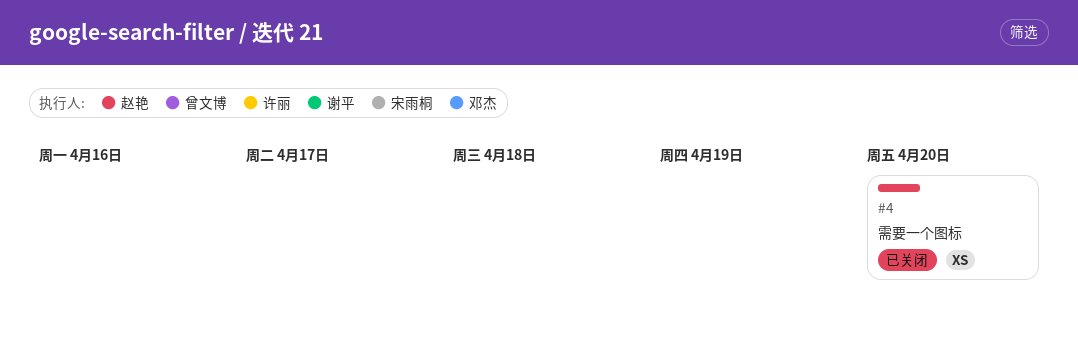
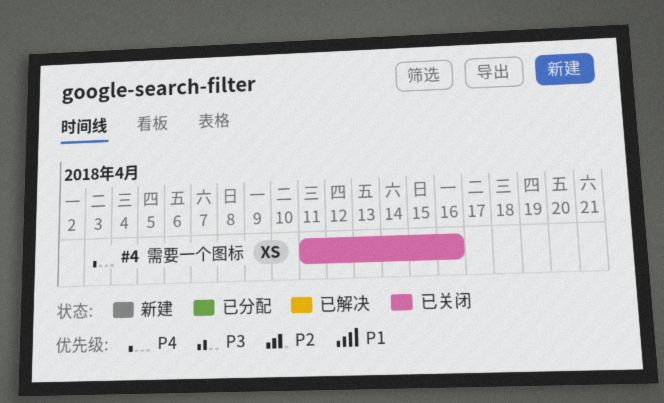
#4, due: Apr 20 -> Apr 16

